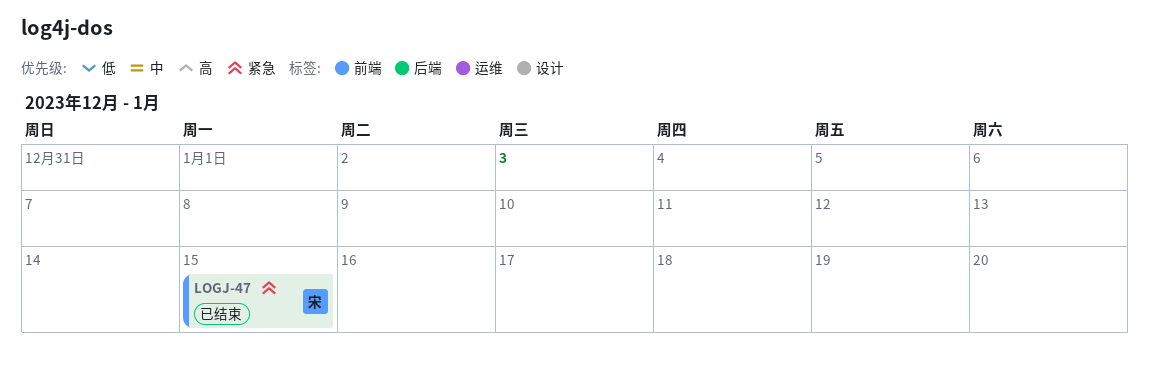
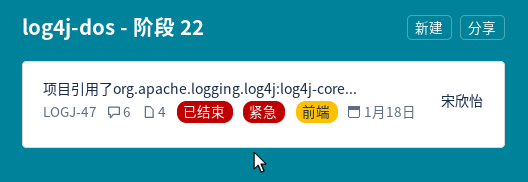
LOGJ-47, due: Jan 15 -> Jan 18

